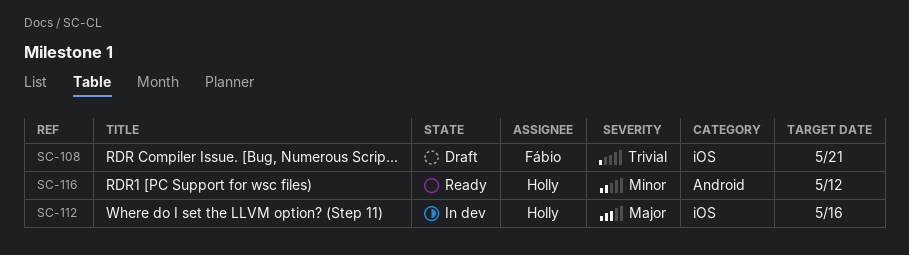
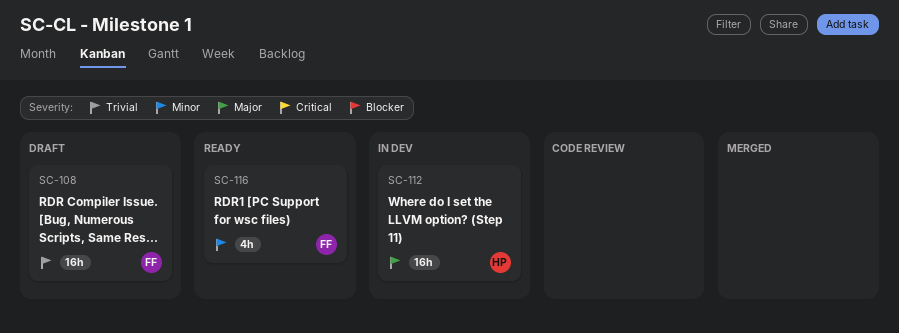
SC-116, owner: Holly -> Fábio

